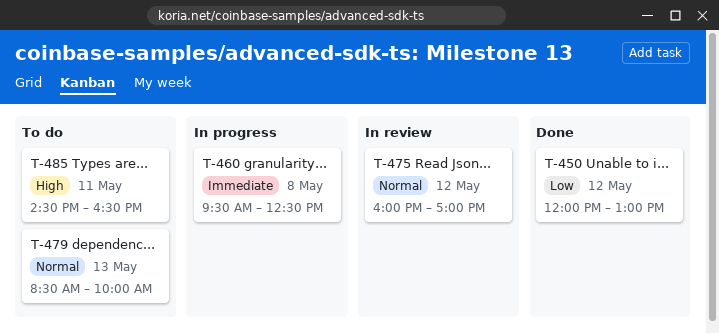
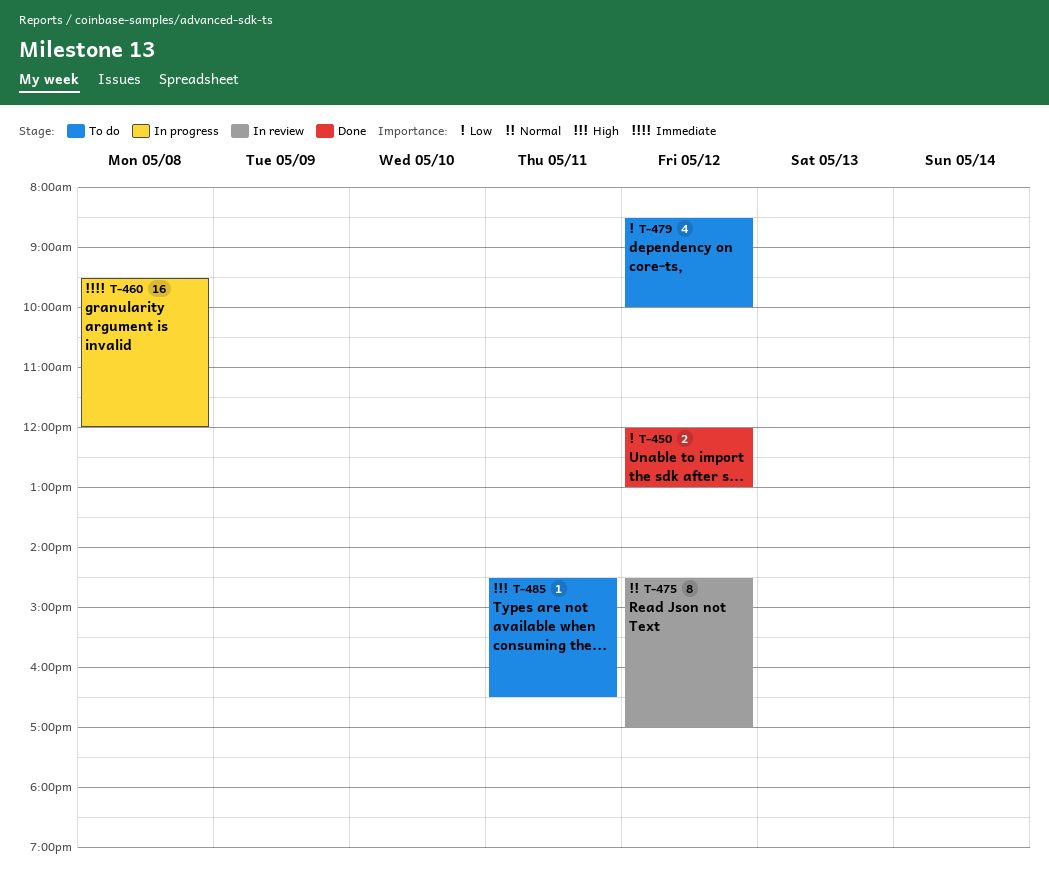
T-460, ends: 12:30 -> 12:00
T-475, begins: 16:00 -> 14:30
T-479, priority: Normal -> Low
T-479, day: May 13 -> May 12

